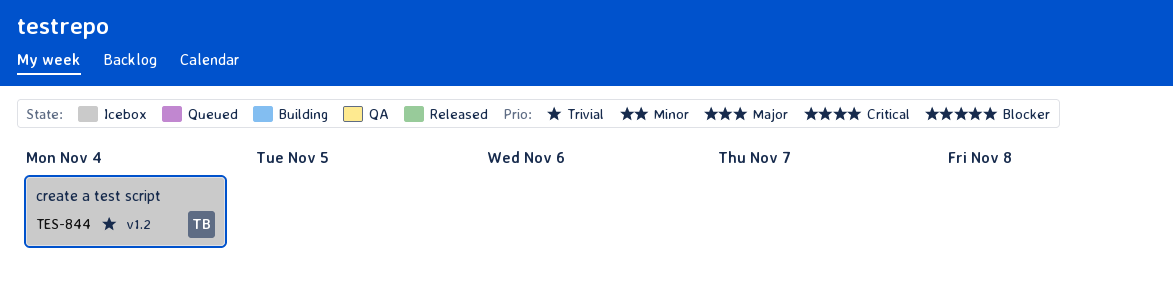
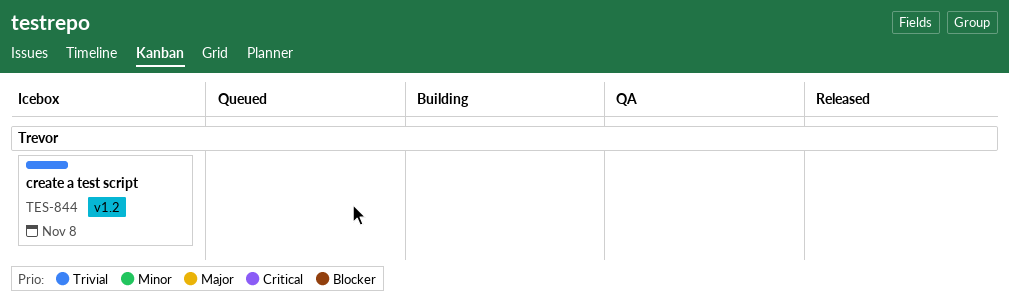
TES-844, due: Nov 4 -> Nov 8

